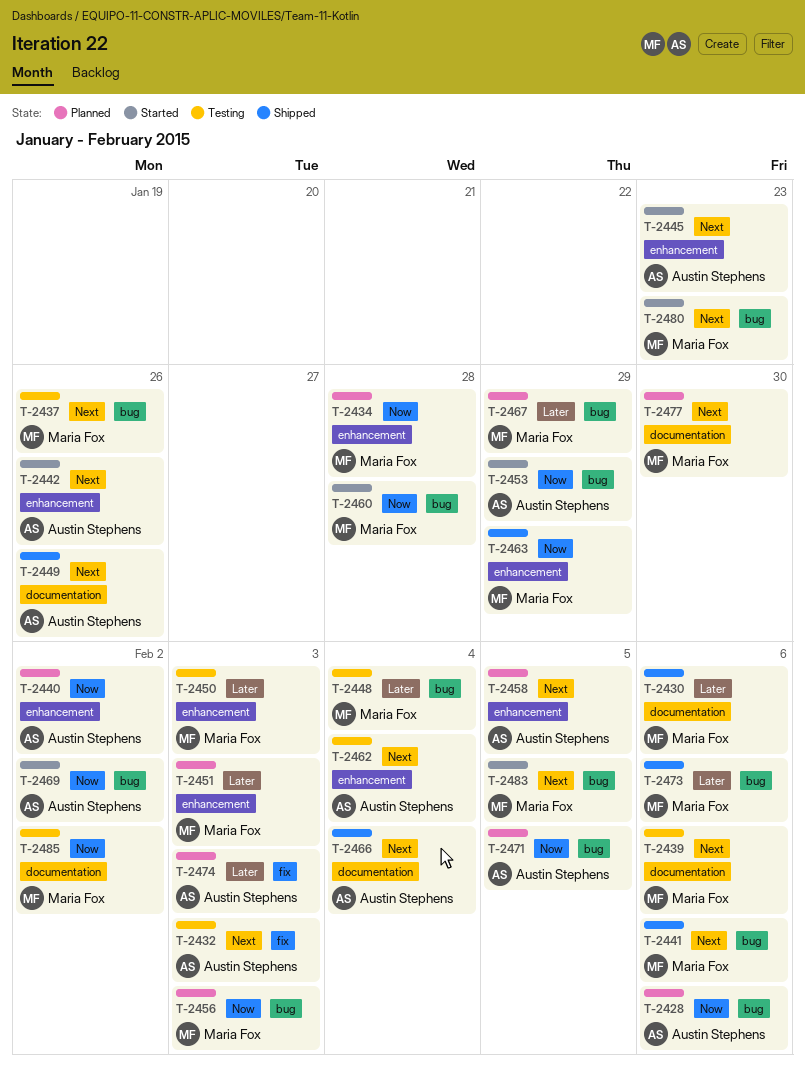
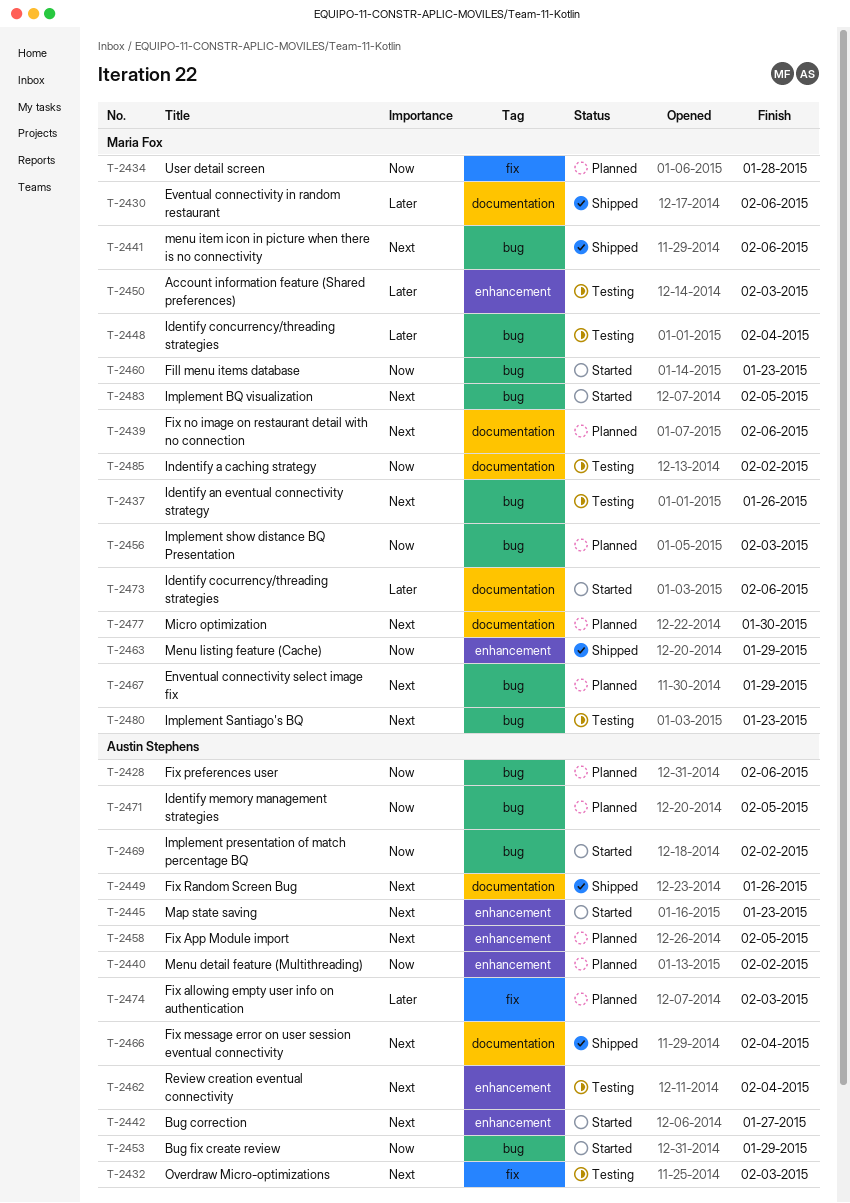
T-2434, label: enhancement -> fix
T-2439, status: Testing -> Planned
T-2442, due: Jan 26 -> Jan 27
T-2451: present -> none
T-2460, due: Jan 28 -> Jan 23
T-2467, priority: Later -> Next
T-2473, status: Shipped -> Started
T-2473, label: bug -> documentation
T-2480, status: Started -> Testing

